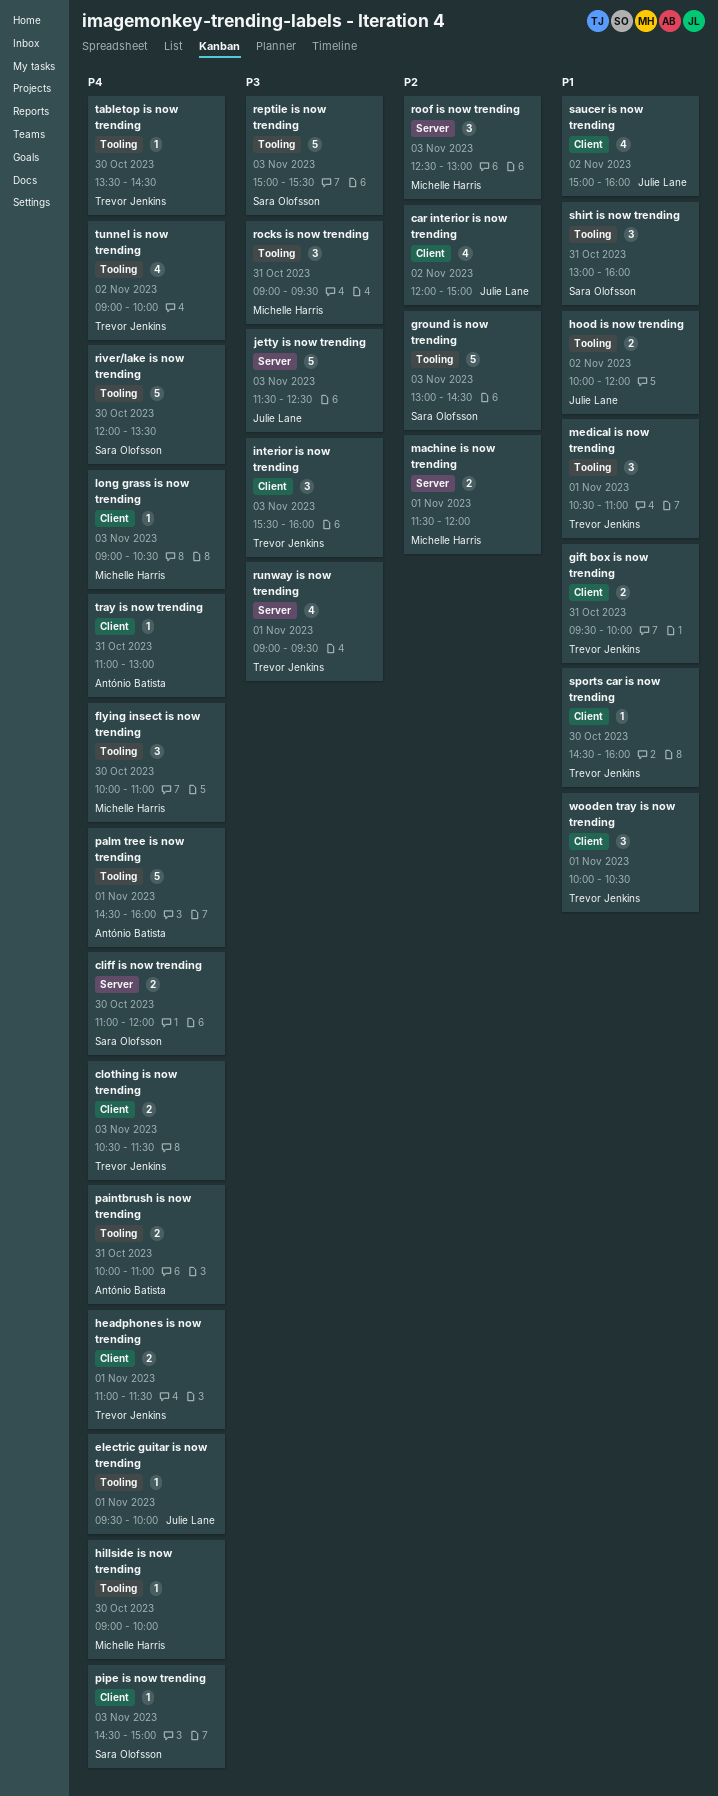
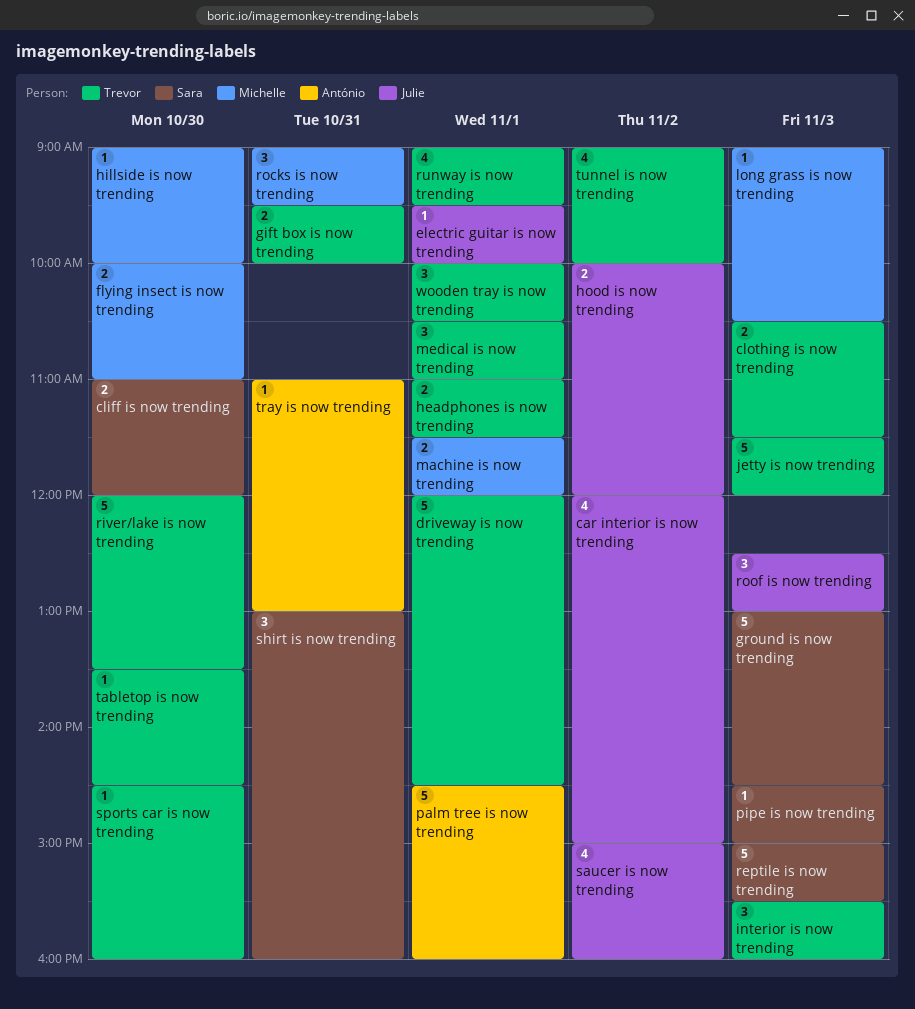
driveway is now trending: none -> present
flying insect is now trending, estimate: 3 -> 2
jetty is now trending, owner: Julie Lane -> Trevor Jenkins
jetty is now trending, ends: 12:30 -> 12:00
paintbrush is now trending: present -> none
river/lake is now trending, owner: Sara Olofsson -> Trevor Jenkins
roof is now trending, owner: Michelle Harris -> Julie Lane

